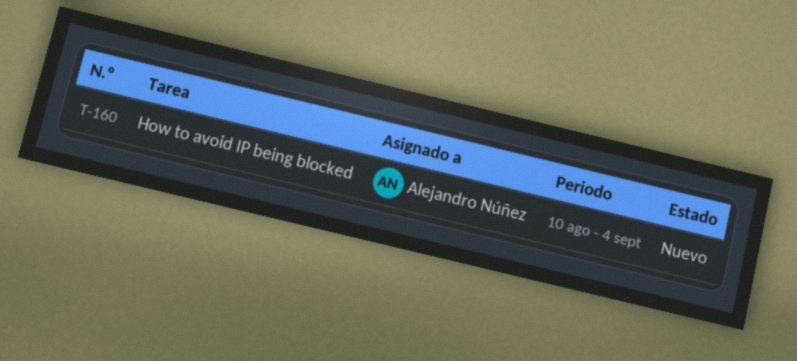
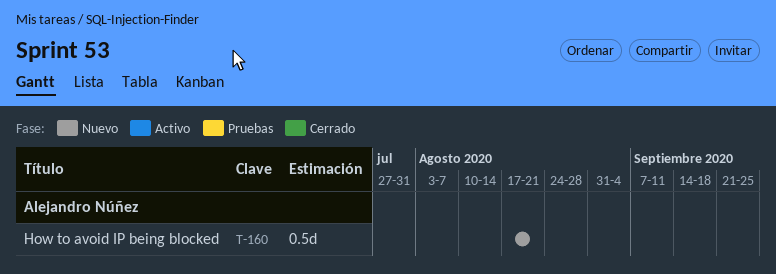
T-160, start: Aug 10 -> Aug 17
T-160, due: Sep 4 -> Aug 21

